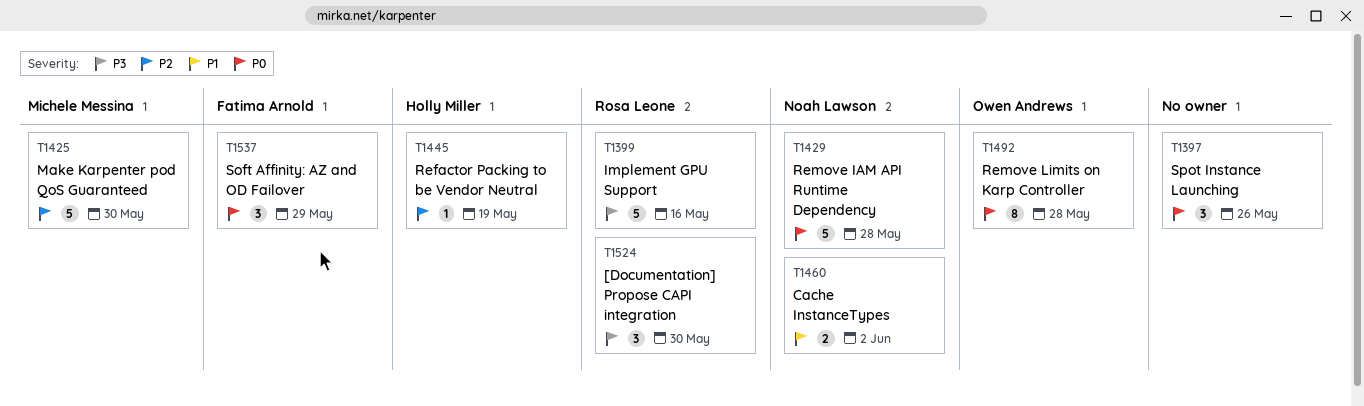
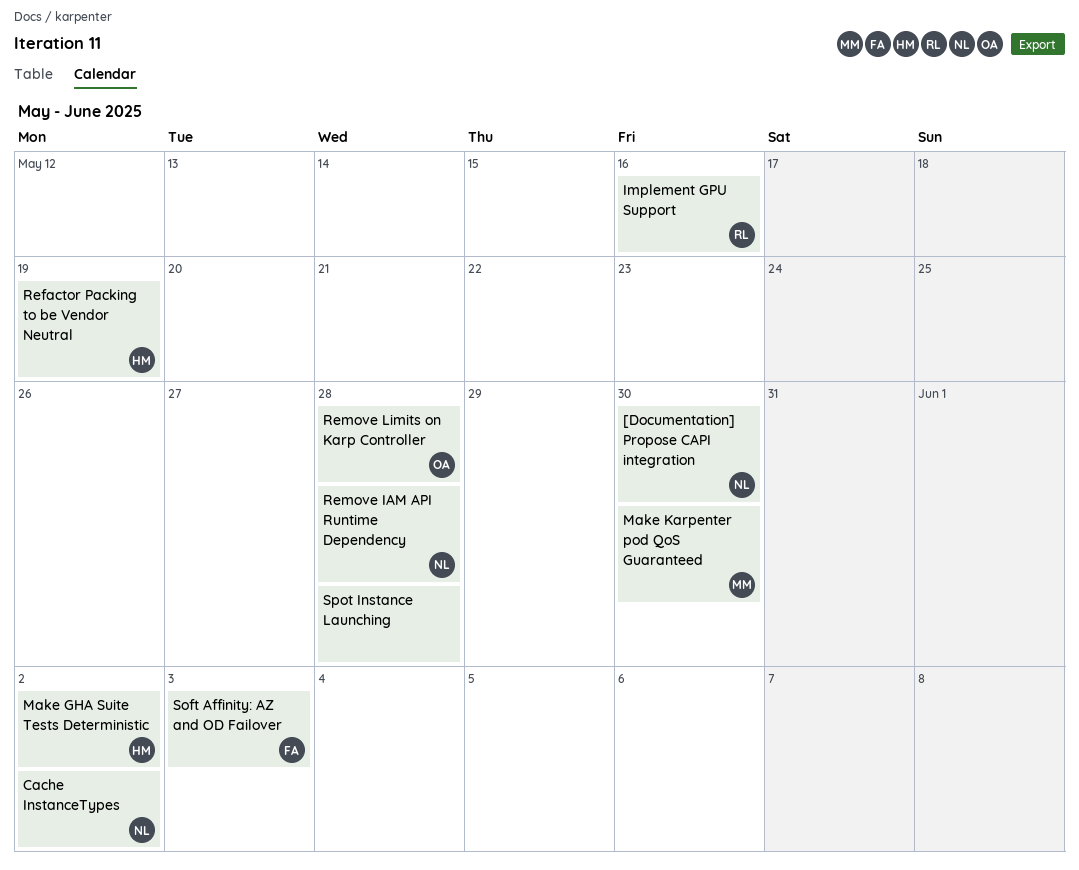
[Documentation] Propose CAPI integration, owner: Rosa Leone -> Noah Lawson
Make GHA Suite Tests Deterministic: none -> present
Soft Affinity: AZ and OD Failover, due: May 29 -> Jun 3
Spot Instance Launching, due: May 26 -> May 28

